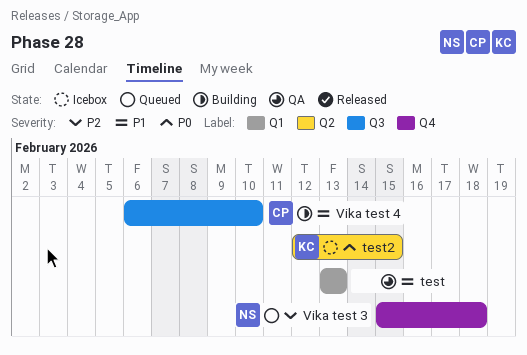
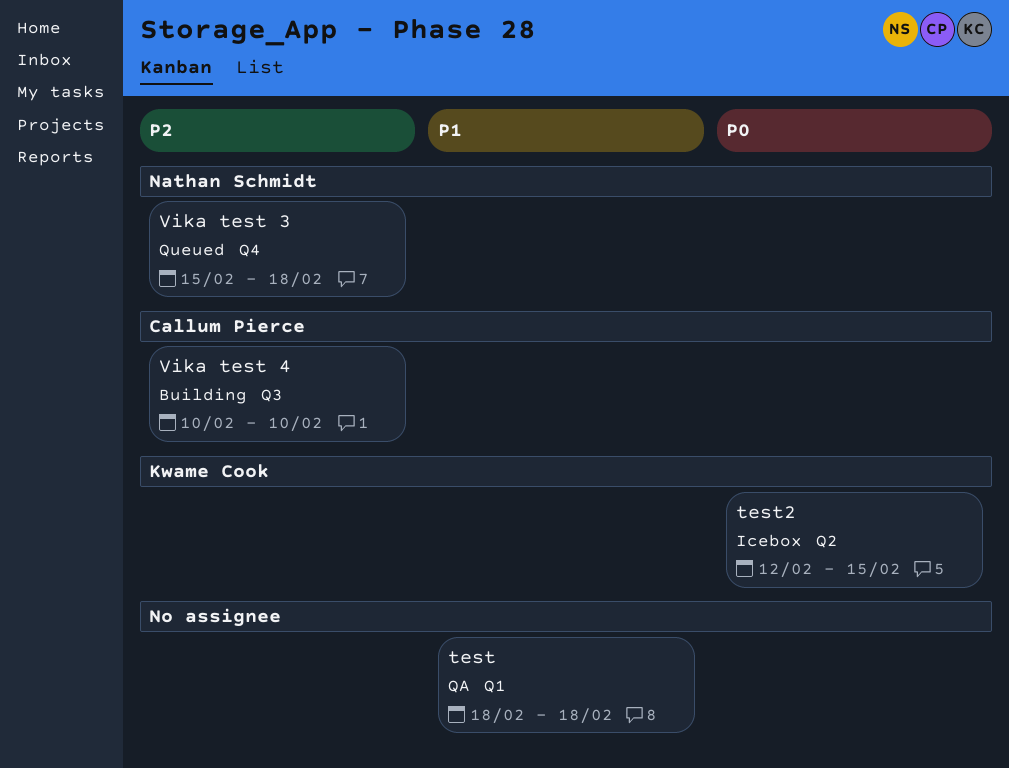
test, start: Feb 13 -> Feb 18
test, due: Feb 13 -> Feb 18
Vika test 4, priority: P1 -> P2
Vika test 4, start: Feb 6 -> Feb 10

